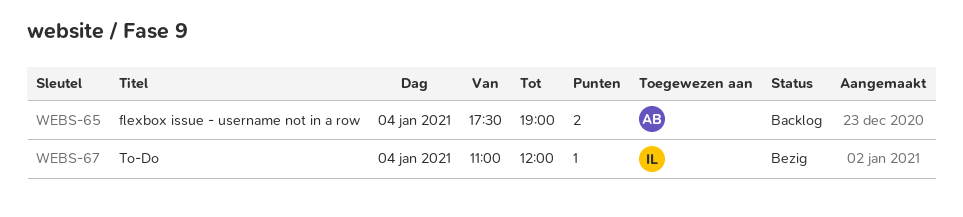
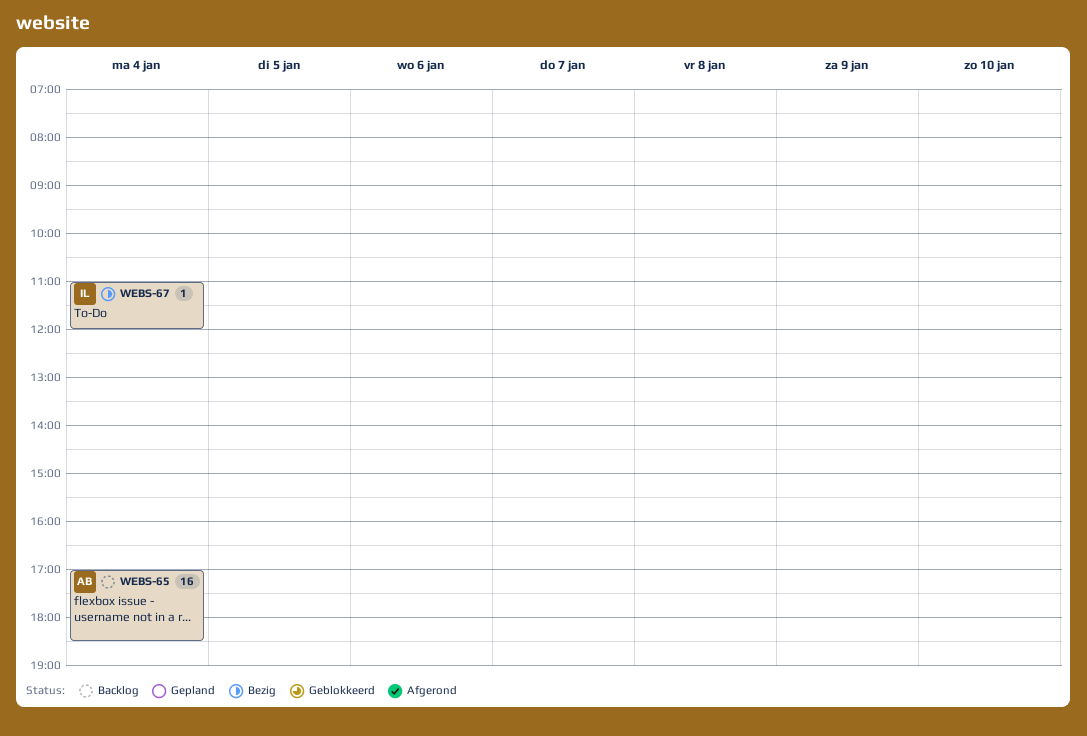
WEBS-65, estimate: 2 -> 16
WEBS-65, begins: 17:30 -> 17:00
WEBS-65, ends: 19:00 -> 18:30

